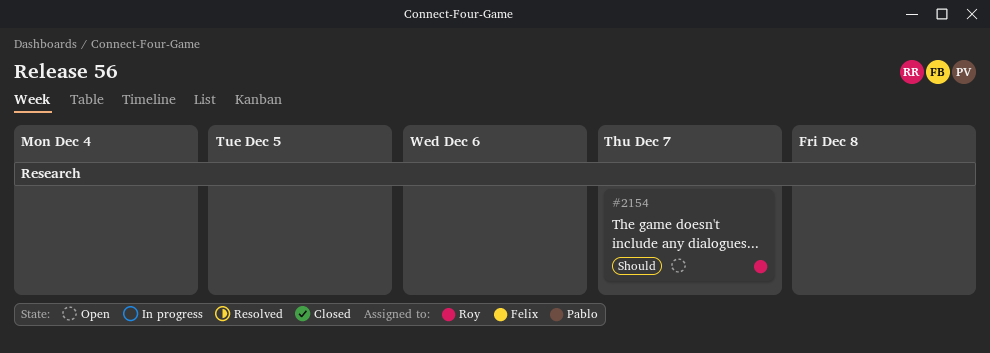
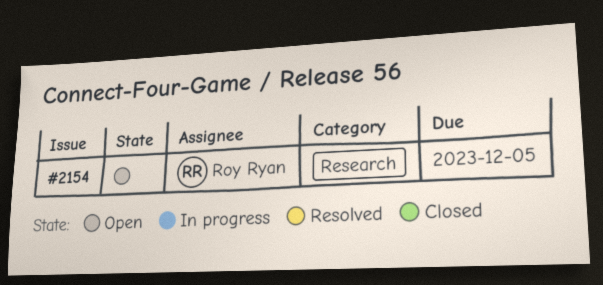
#2154, due: Dec 7 -> Dec 5

